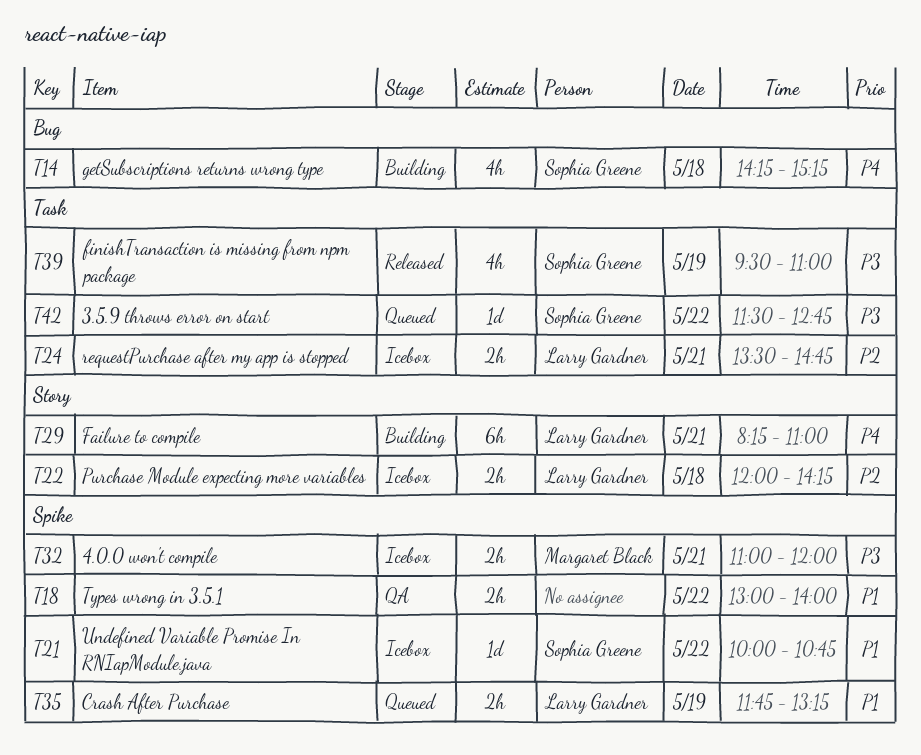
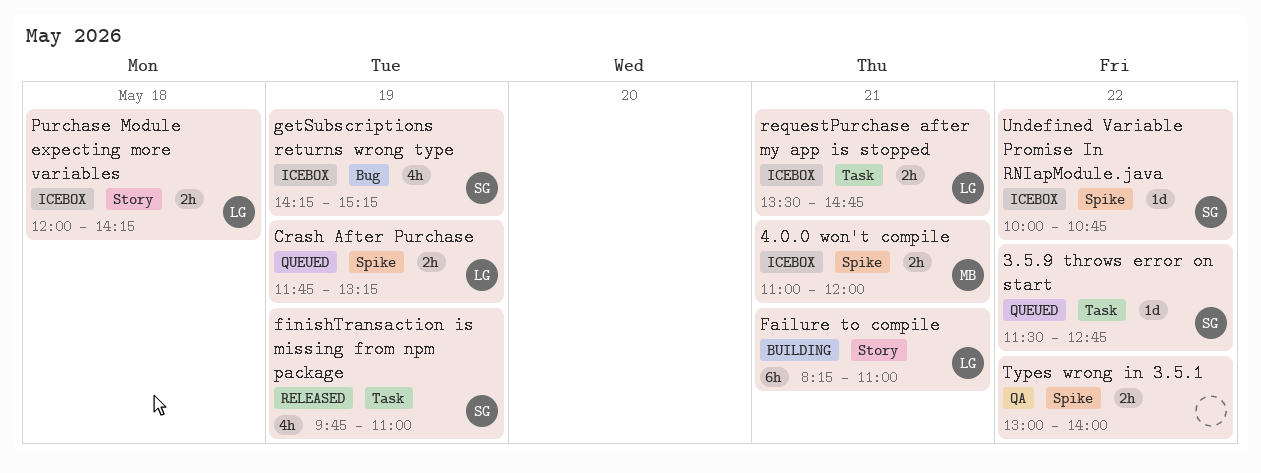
finishTransaction is missing from npm package, begins: 09:30 -> 09:45
getSubscriptions returns wrong type, status: Building -> Icebox
getSubscriptions returns wrong type, day: May 18 -> May 19

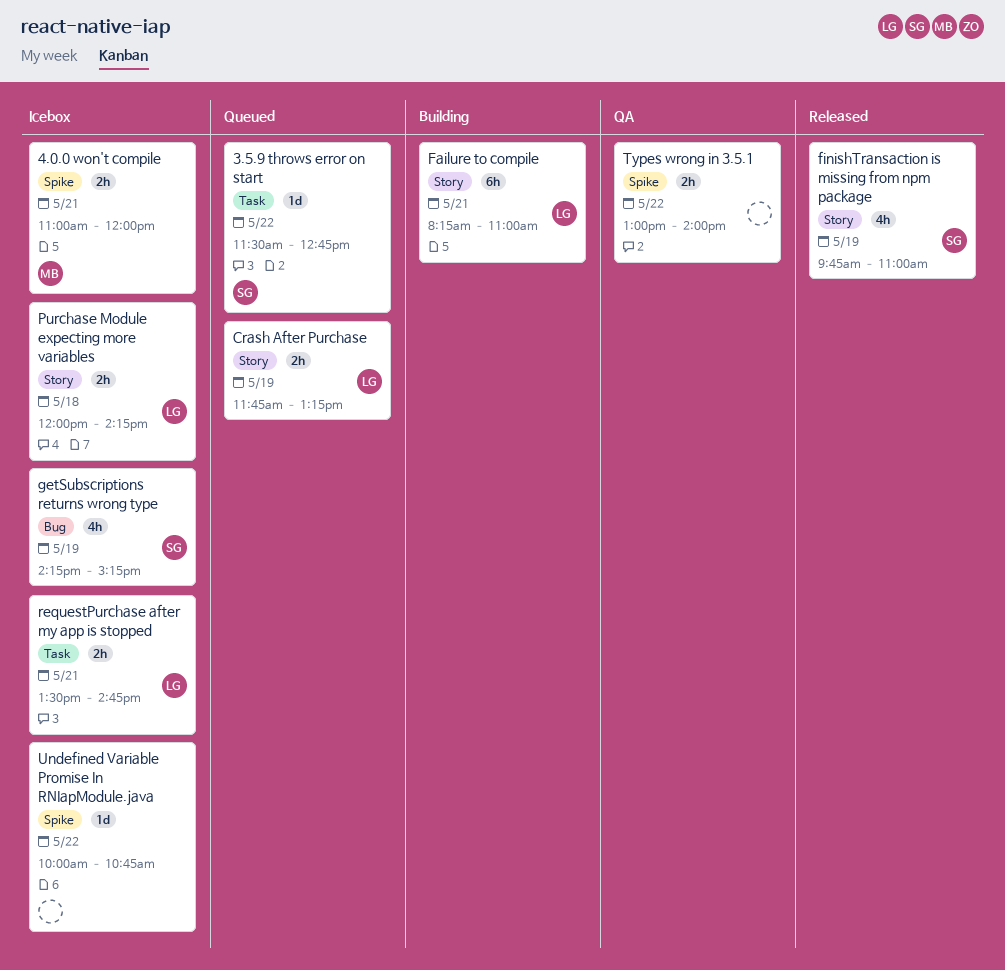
Crash After Purchase, label: Spike -> Story
finishTransaction is missing from npm package, label: Task -> Story
Undefined Variable Promise In RNIapModule.java, owner: SG -> none

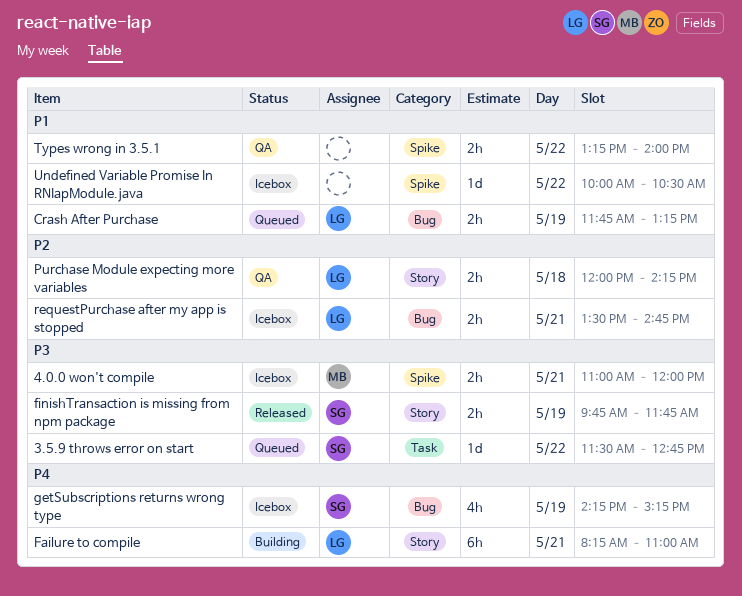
Crash After Purchase, label: Story -> Bug
finishTransaction is missing from npm package, estimate: 4h -> 2h
finishTransaction is missing from npm package, ends: 11:00 -> 11:45
Purchase Module expecting more variables, status: Icebox -> QA
requestPurchase after my app is stopped, label: Task -> Bug
Types wrong in 3.5.1, begins: 13:00 -> 13:15
Undefined Variable Promise In RNIapModule.java, ends: 10:45 -> 10:30

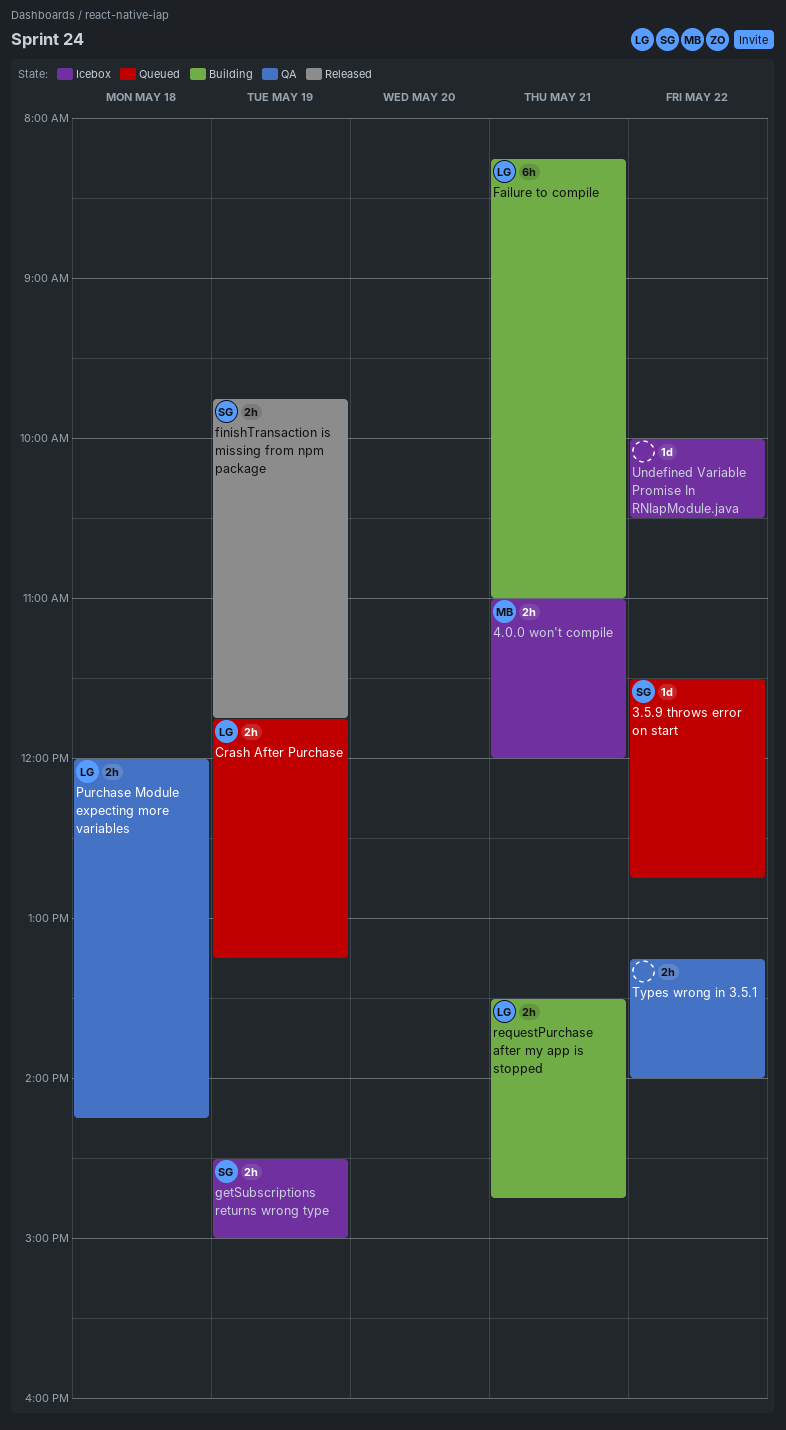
getSubscriptions returns wrong type, estimate: 4h -> 2h
getSubscriptions returns wrong type, begins: 14:15 -> 14:30
getSubscriptions returns wrong type, ends: 15:15 -> 15:00
requestPurchase after my app is stopped, status: Icebox -> Building

